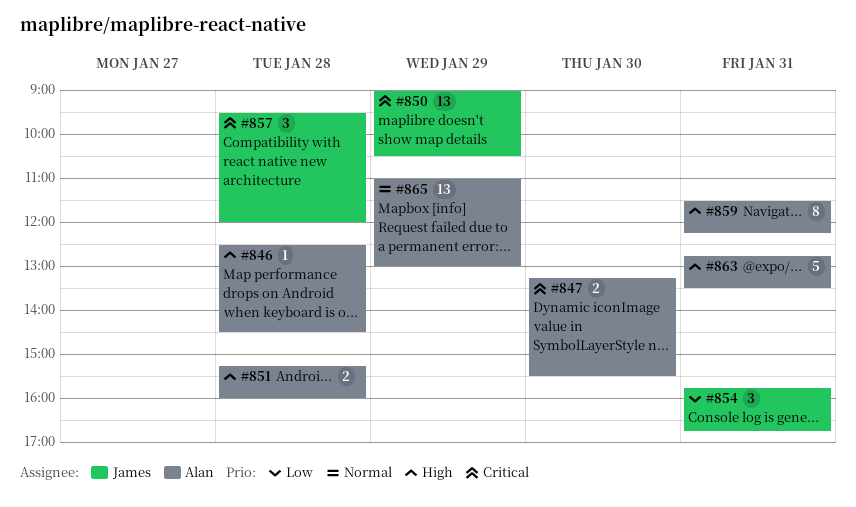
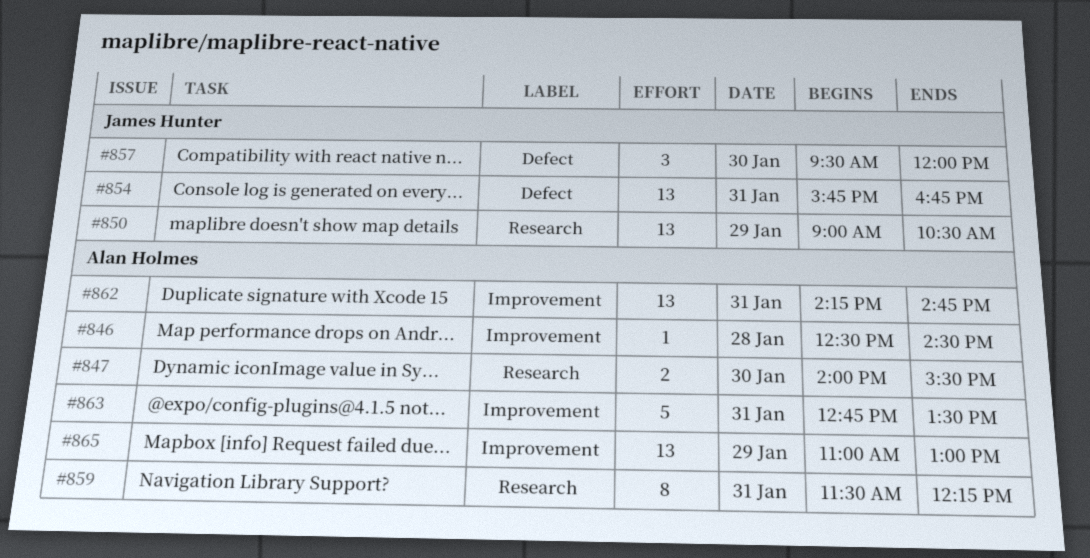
#847, begins: 13:15 -> 14:00
#851: present -> none
#854, estimate: 3 -> 13
#857, day: Jan 28 -> Jan 30
#862: none -> present

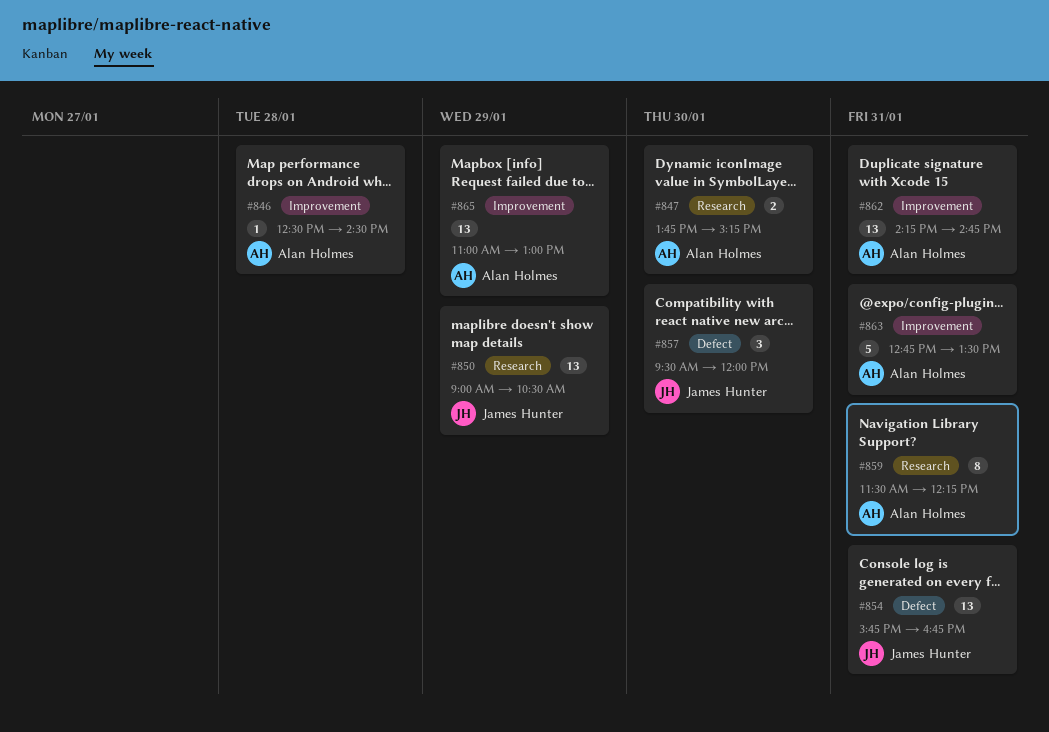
#847, begins: 14:00 -> 13:45
#847, ends: 15:30 -> 15:15

